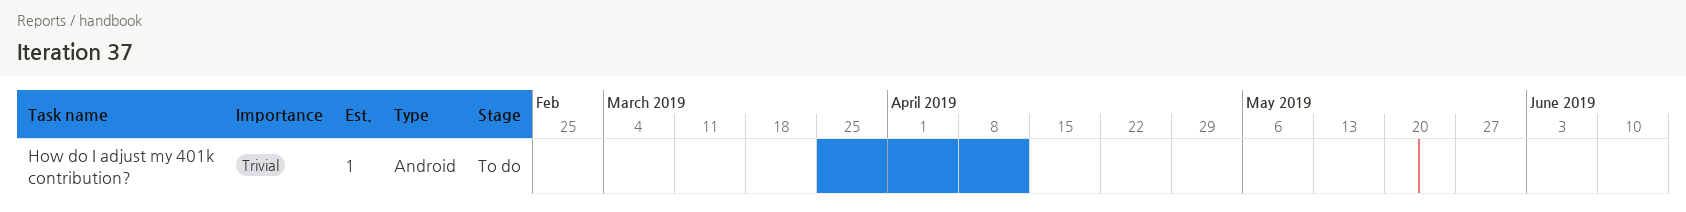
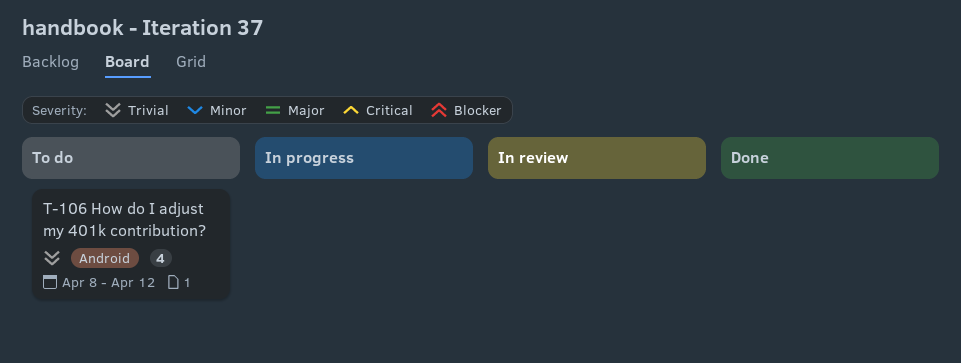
How do I adjust my 401k contribution?, estimate: 1 -> 4
How do I adjust my 401k contribution?, start: Mar 25 -> Apr 8

